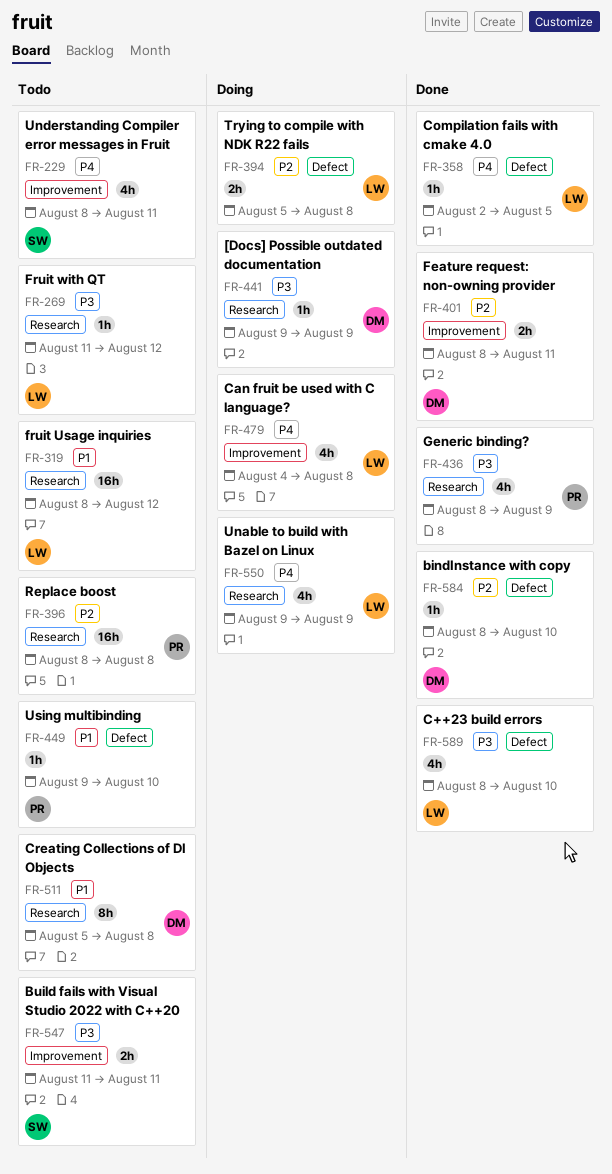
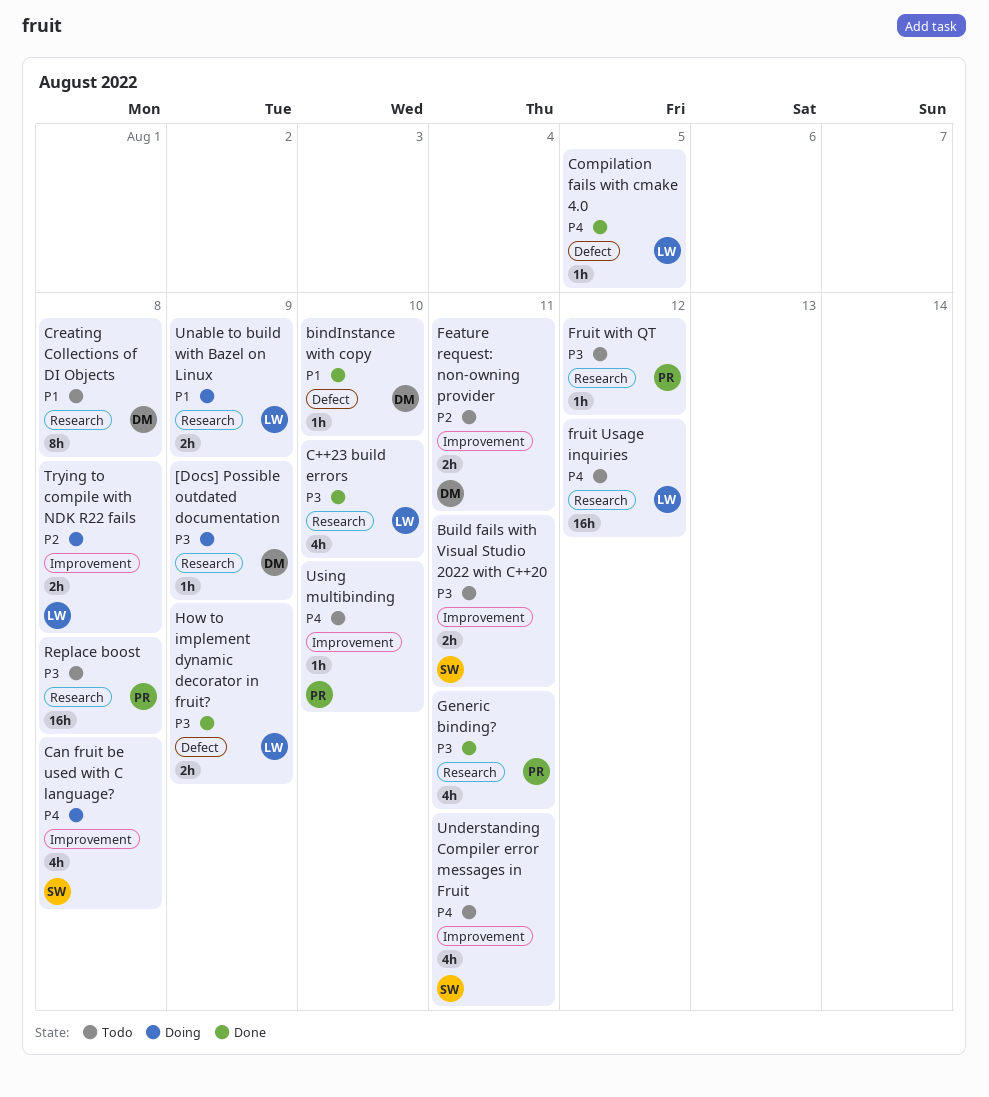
bindInstance with copy, priority: P2 -> P1
C++23 build errors, label: Defect -> Research
Can fruit be used with C language?, owner: LW -> SW
Feature request: non-owning provider, status: Done -> Todo
fruit Usage inquiries, priority: P1 -> P4
Fruit with QT, owner: LW -> PR
Generic binding?, due: Aug 9 -> Aug 11
How to implement dynamic decorator in fruit?: none -> present
Replace boost, priority: P2 -> P3
Trying to compile with NDK R22 fails, label: Defect -> Improvement
Unable to build with Bazel on Linux, priority: P4 -> P1
Unable to build with Bazel on Linux, estimate: 4h -> 2h
Using multibinding, priority: P1 -> P4
Using multibinding, label: Defect -> Improvement

